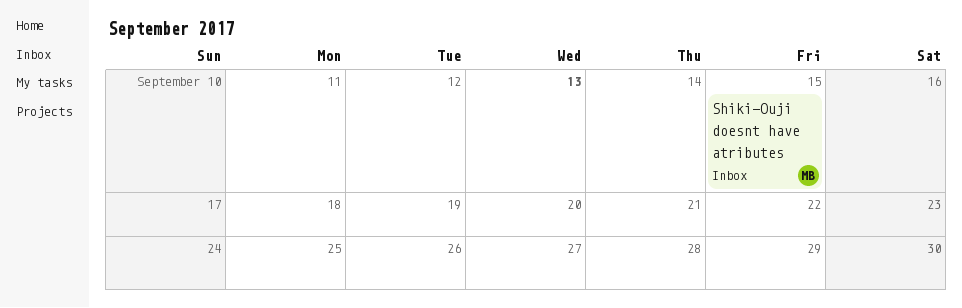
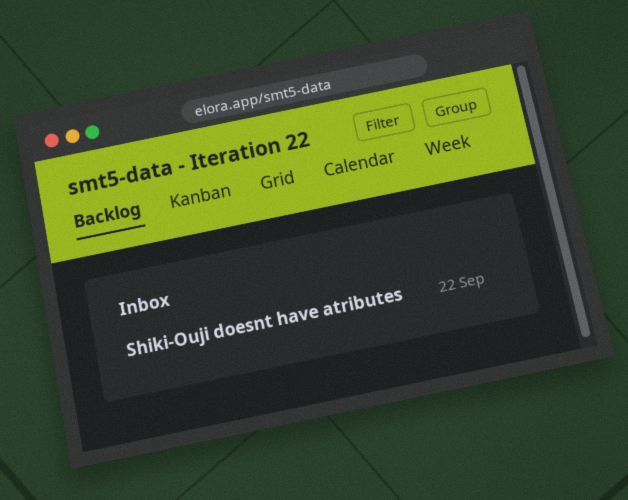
Shiki-Ouji doesnt have atributes, due: Sep 15 -> Sep 22

